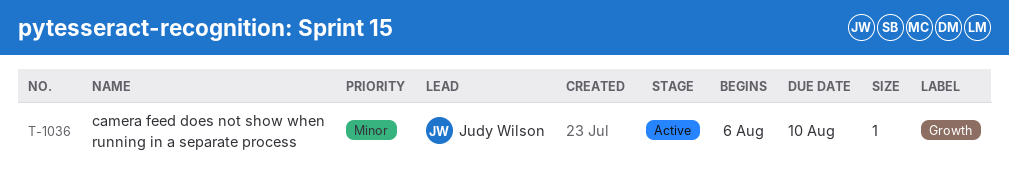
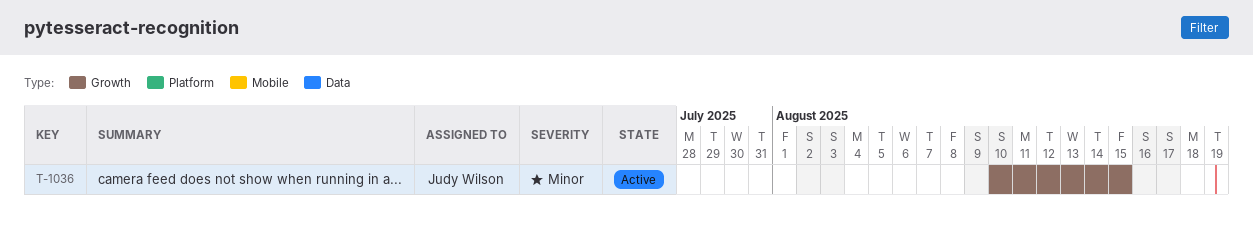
T-1036, start: Aug 6 -> Aug 10
T-1036, due: Aug 10 -> Aug 15

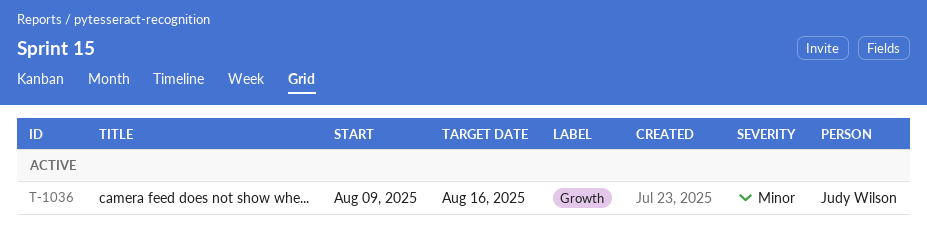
T-1036, start: Aug 10 -> Aug 9
T-1036, due: Aug 15 -> Aug 16

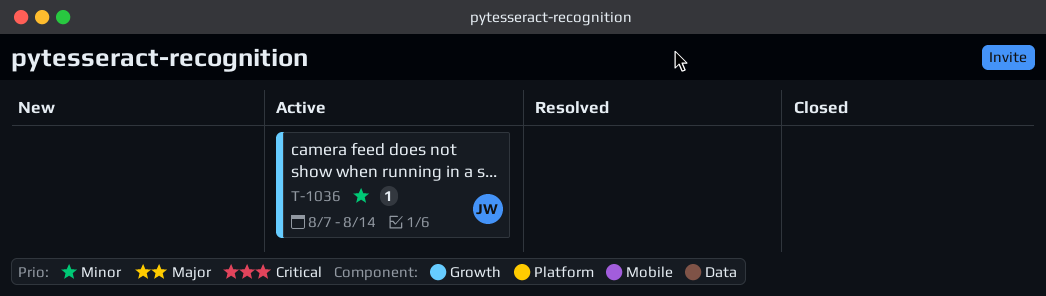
T-1036, start: Aug 9 -> Aug 7
T-1036, due: Aug 16 -> Aug 14

